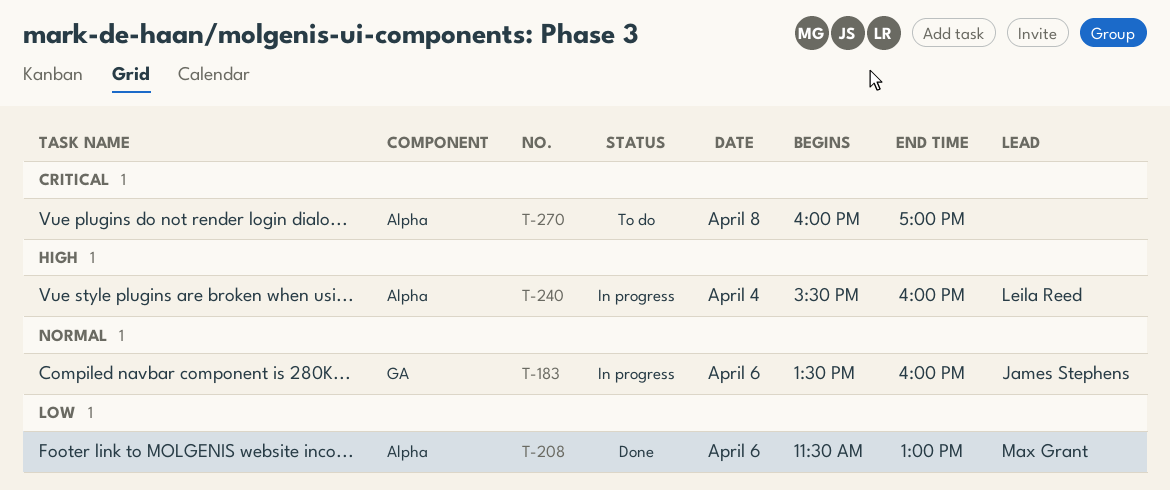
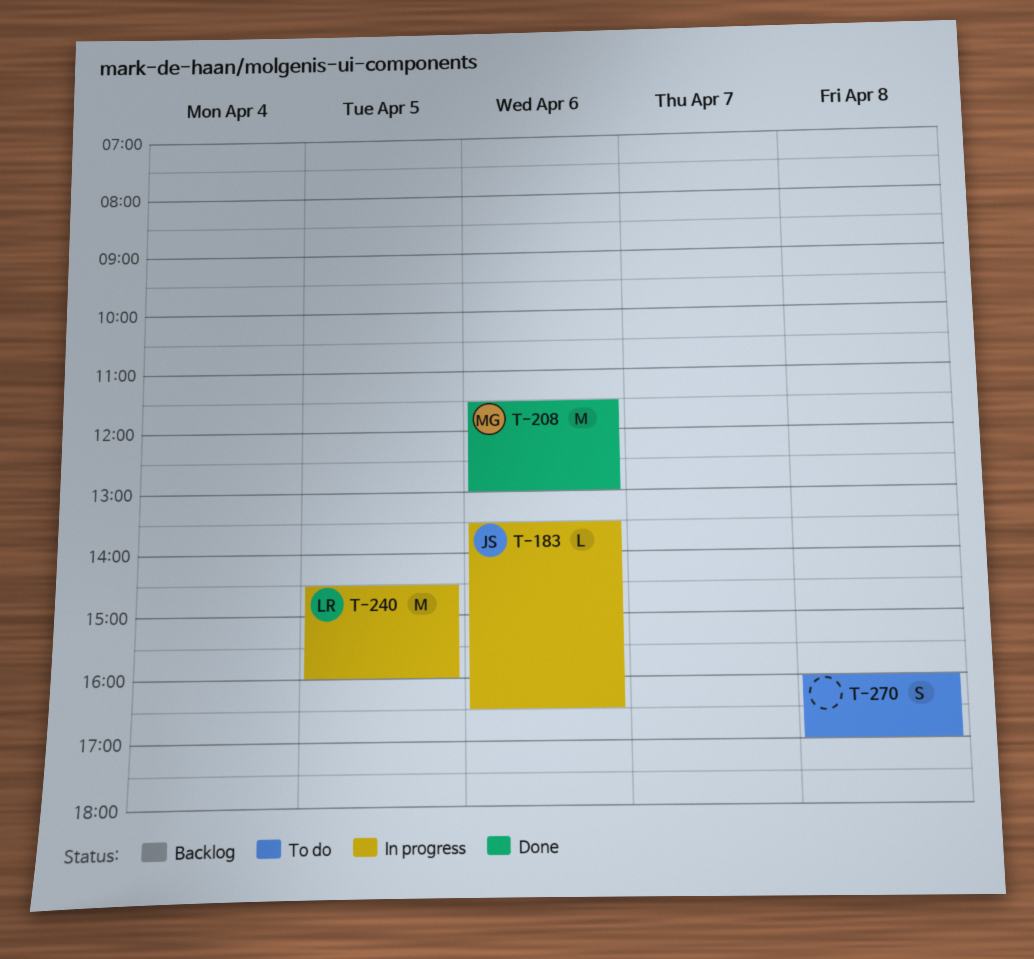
T-183, ends: 16:00 -> 16:30
T-240, day: Apr 4 -> Apr 5
T-240, begins: 15:30 -> 14:30

